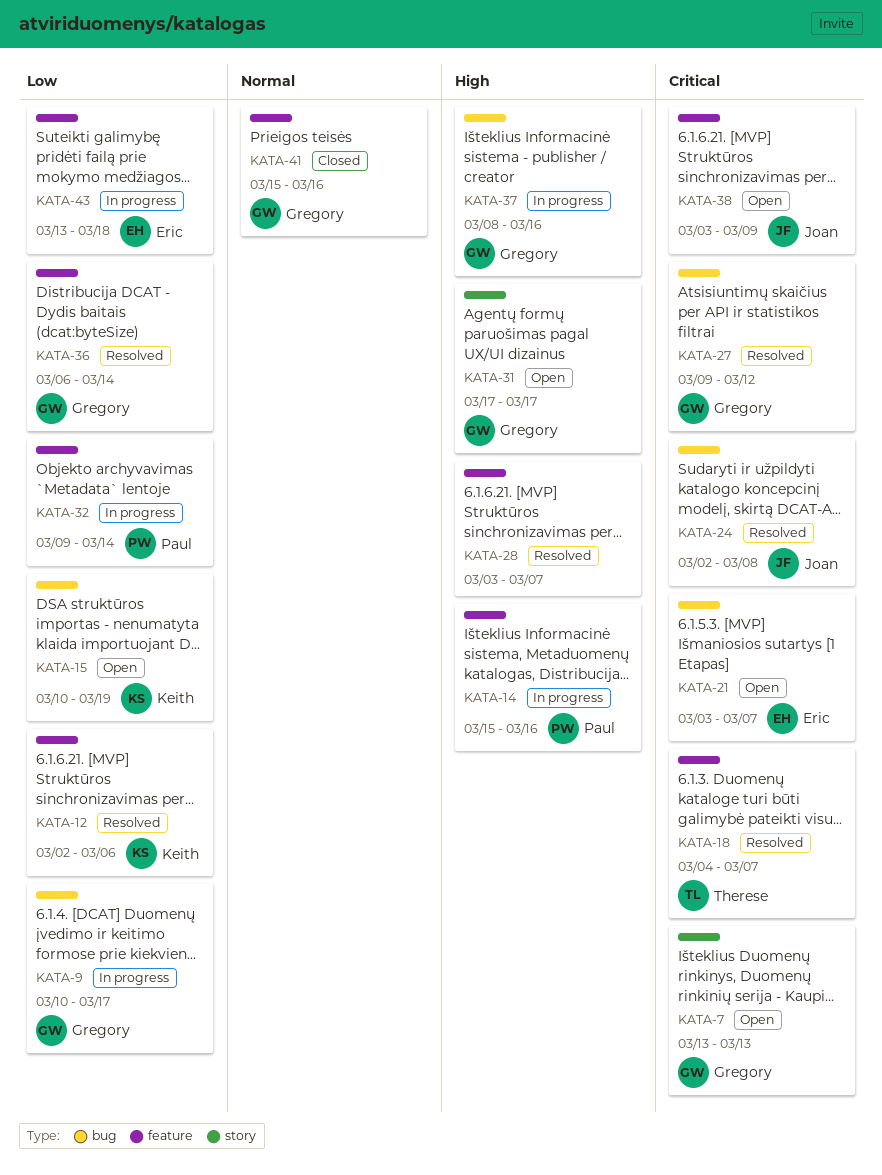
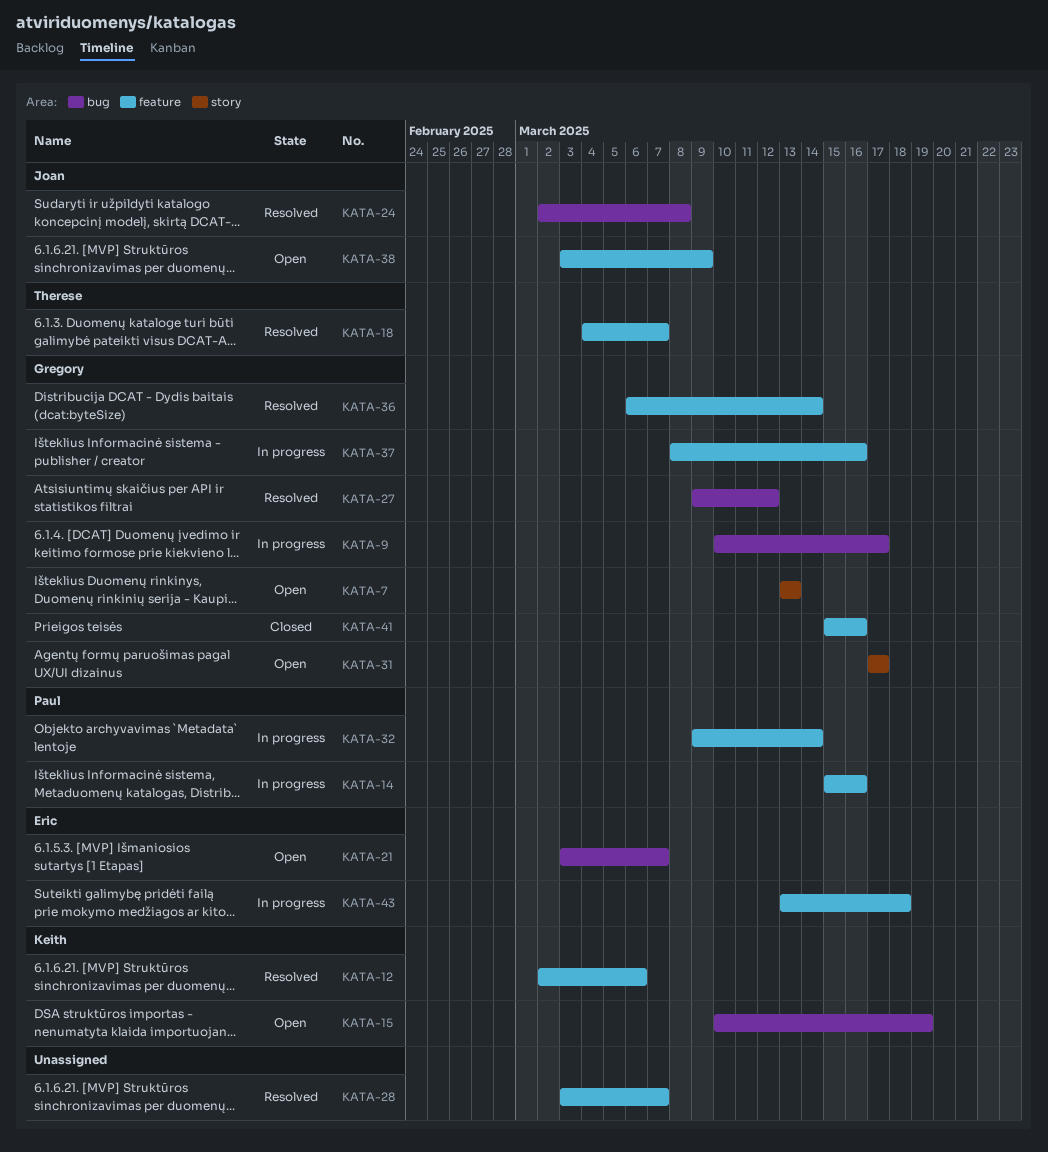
KATA-37, label: bug -> feature

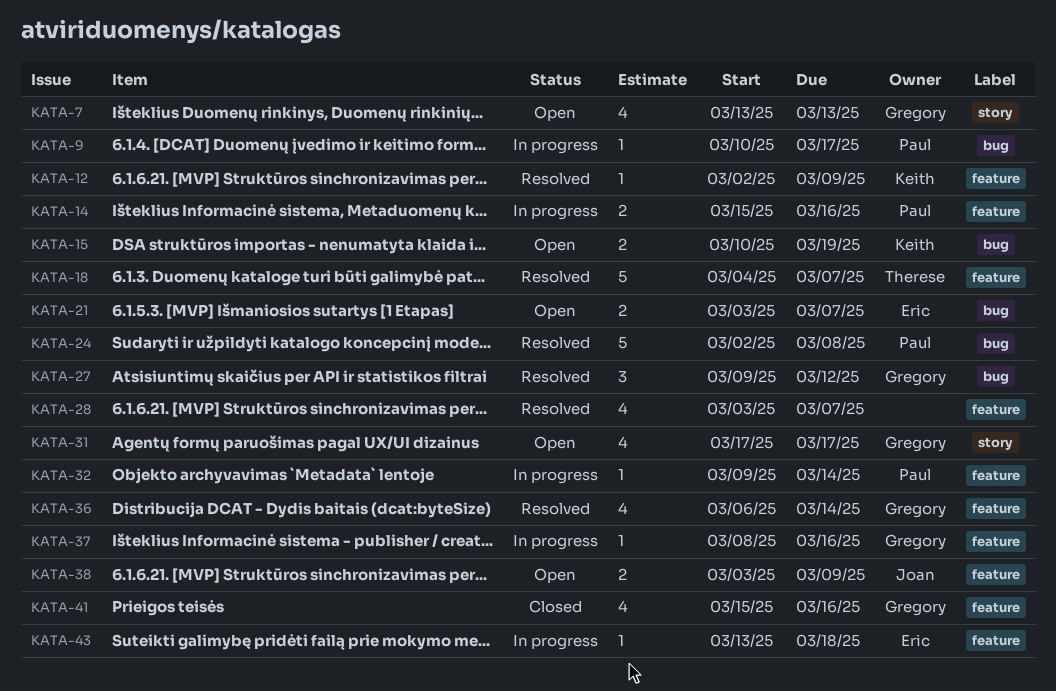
KATA-9, owner: Gregory -> Paul
KATA-12, due: Mar 6 -> Mar 9
KATA-24, owner: Joan -> Paul

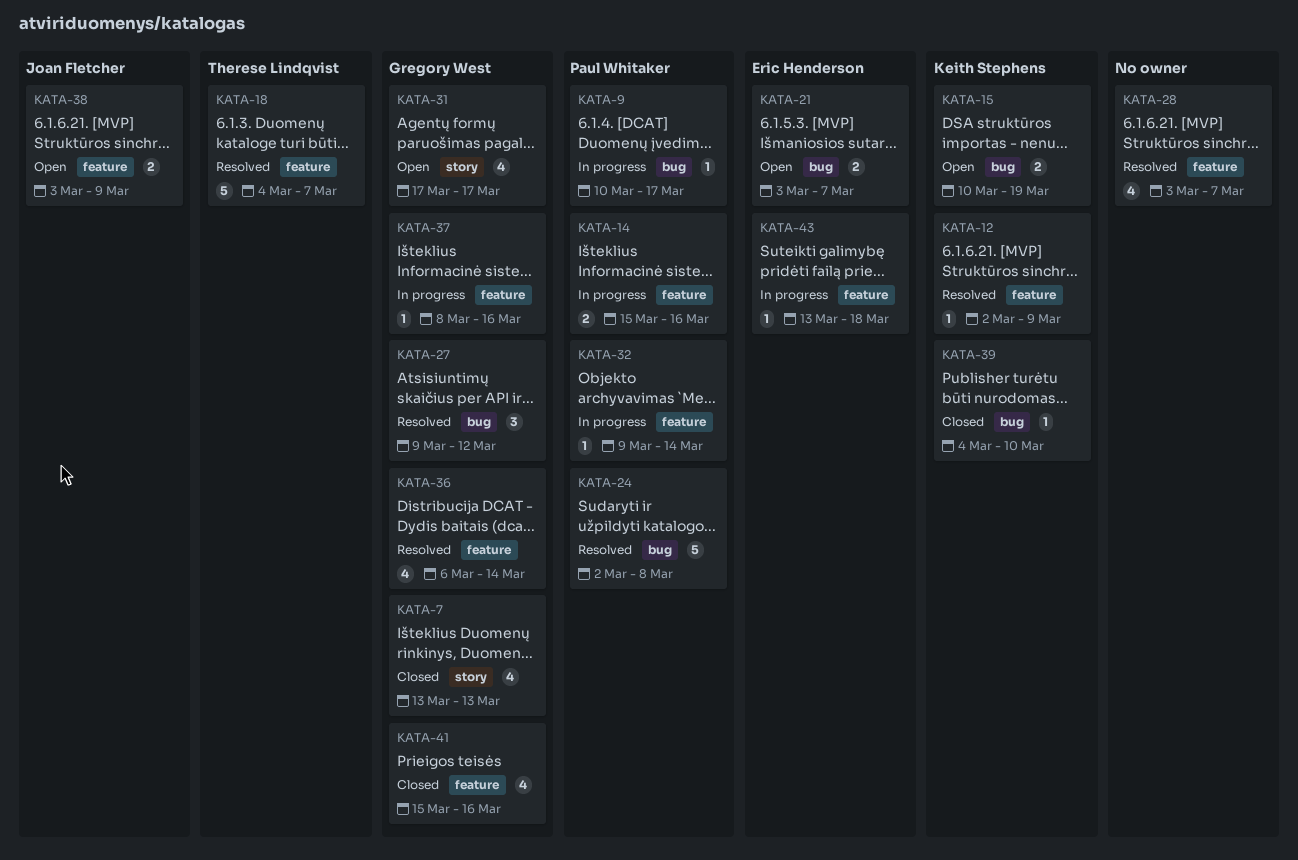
KATA-7, status: Open -> Closed
KATA-39: none -> present

